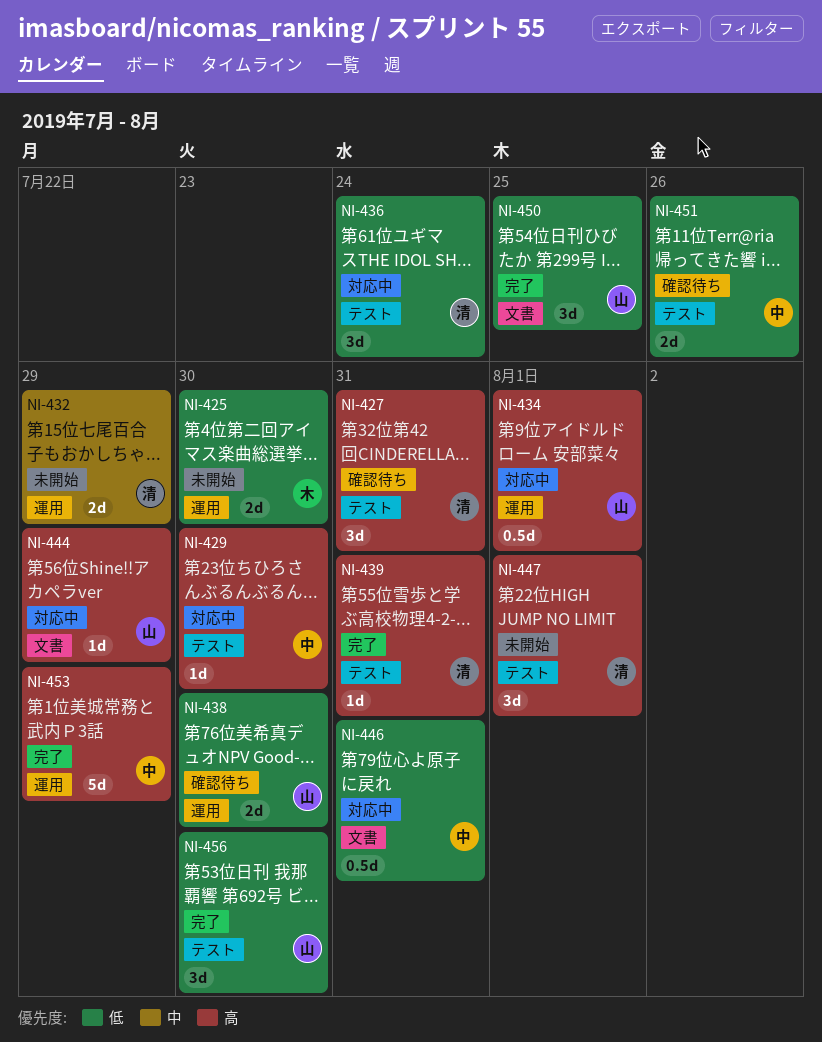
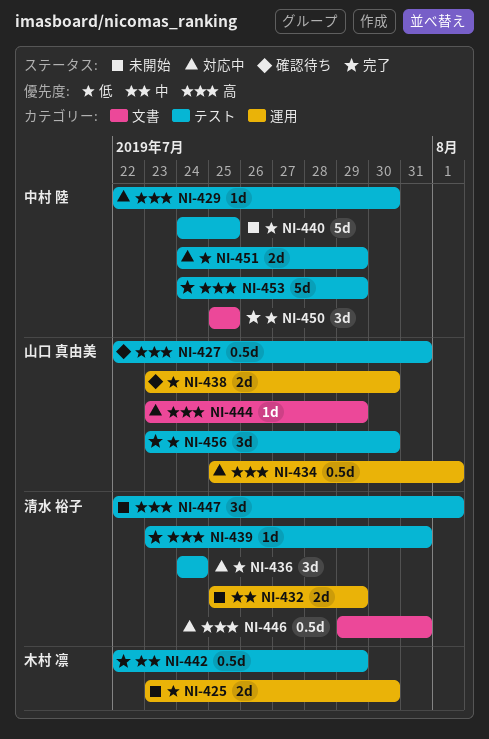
NI-427, owner: 清水 裕子 -> 山口 真由美
NI-427, estimate: 3d -> 0.5d
NI-440: none -> present
NI-442: none -> present
NI-446, owner: 中村 陸 -> 清水 裕子
NI-446, priority: 低 -> 高
NI-450, owner: 山口 真由美 -> 中村 陸
NI-451, status: 確認待ち -> 対応中
NI-451, due: Jul 26 -> Jul 29
NI-453, label: 運用 -> テスト

